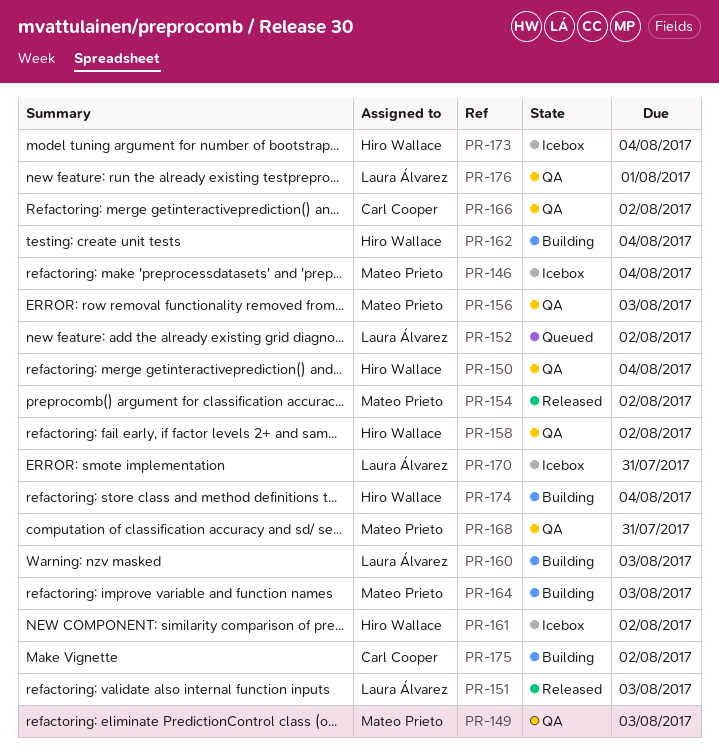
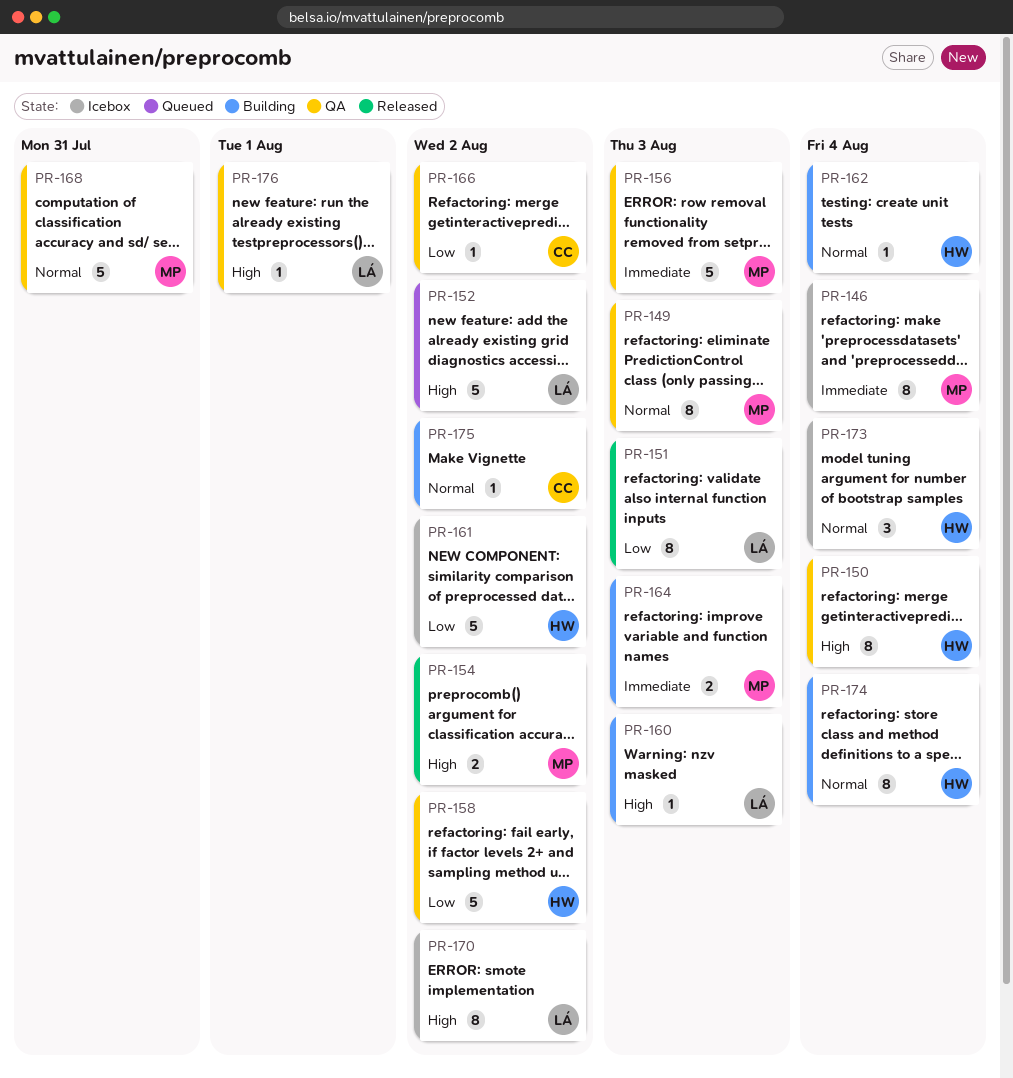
PR-170, due: Jul 31 -> Aug 2

